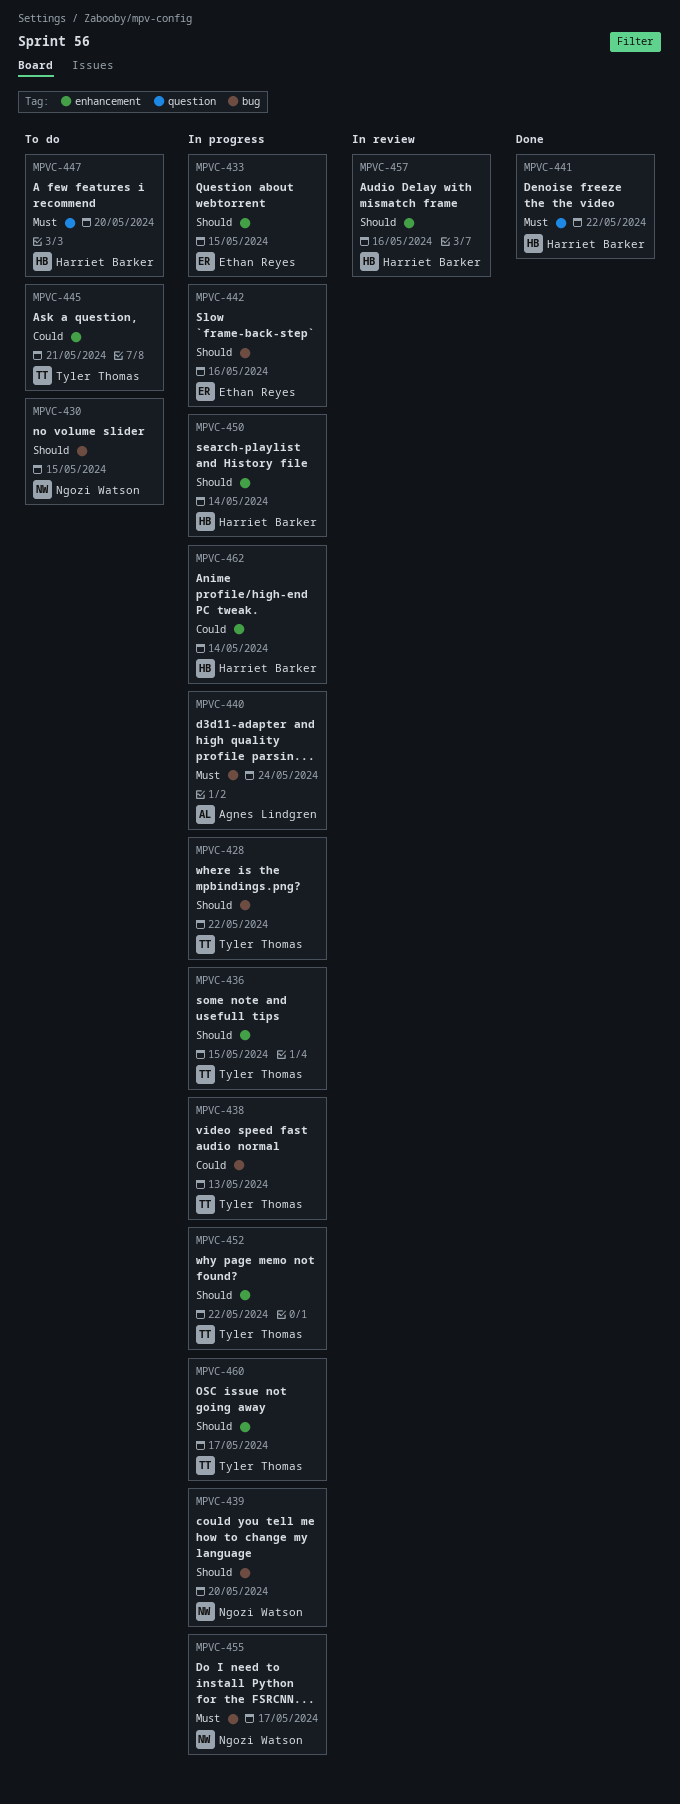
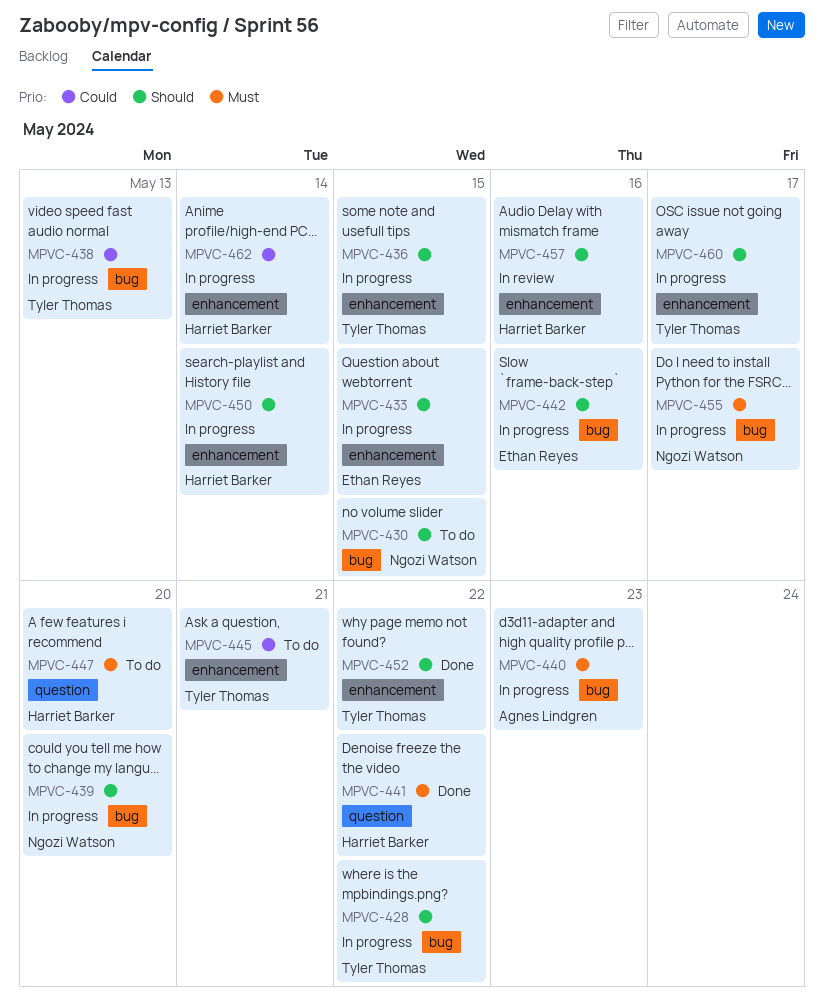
MPVC-440, due: May 24 -> May 23
MPVC-452, status: In progress -> Done

